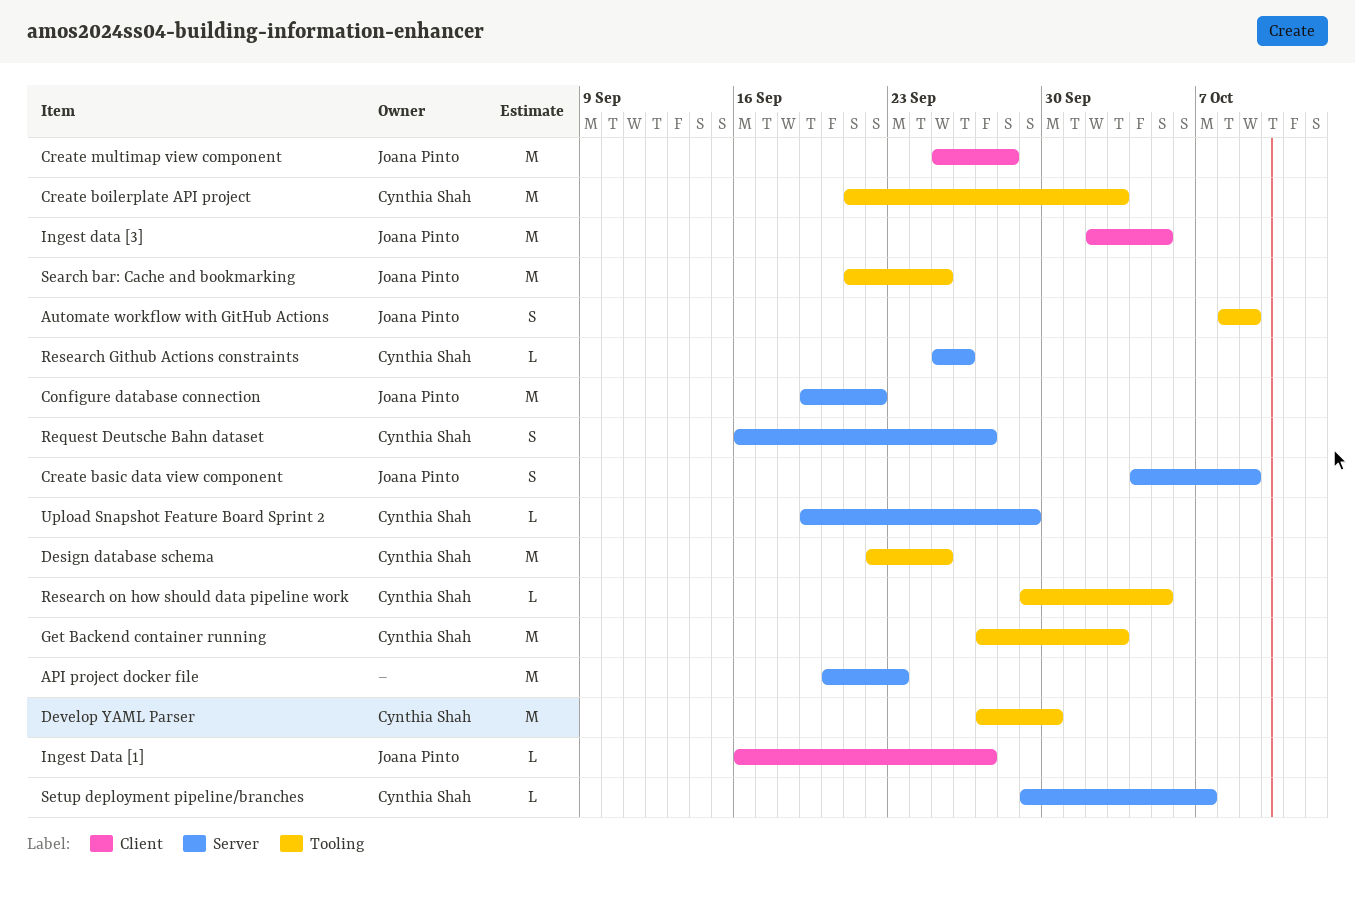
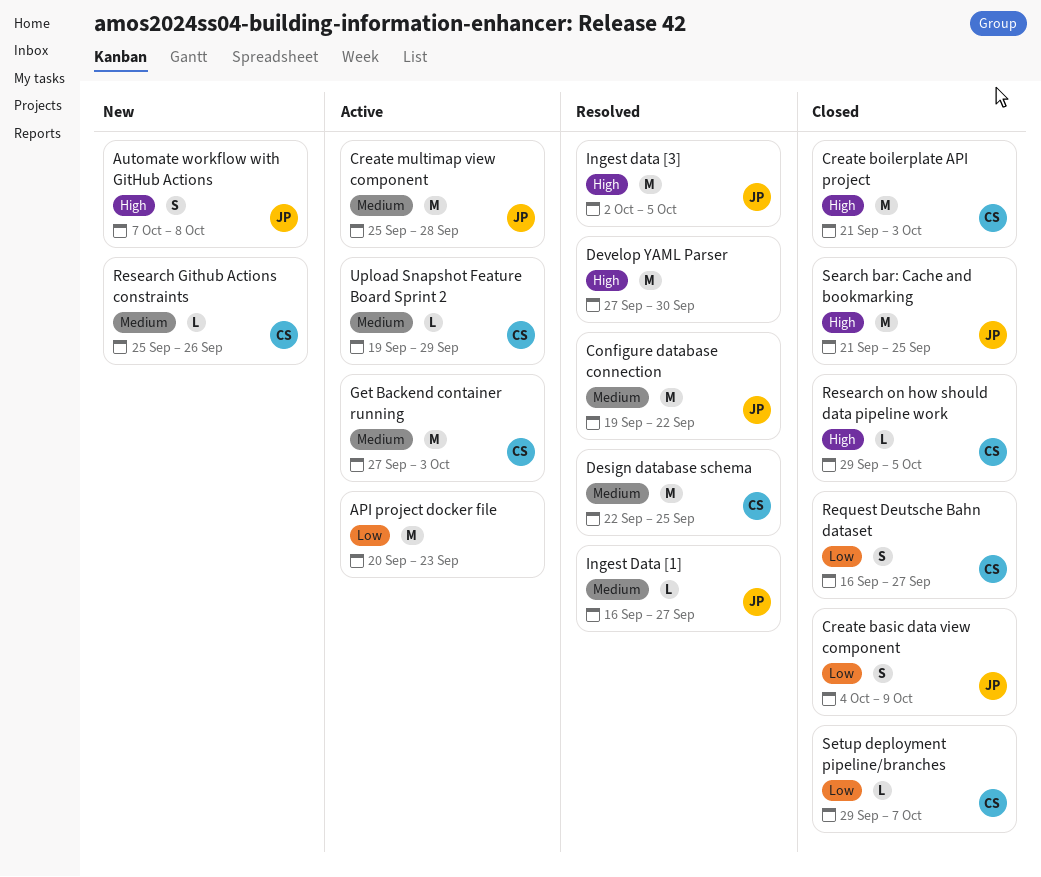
Automate workflow with GitHub Actions, start: Oct 8 -> Oct 7
Automate workflow with GitHub Actions, due: Oct 9 -> Oct 8
Develop YAML Parser, owner: Cynthia Shah -> none

